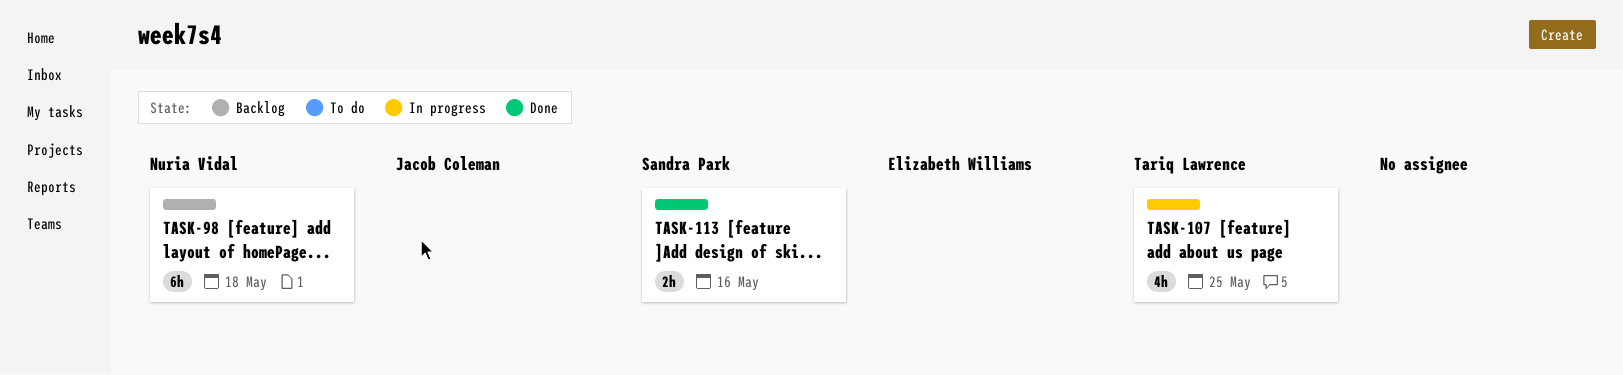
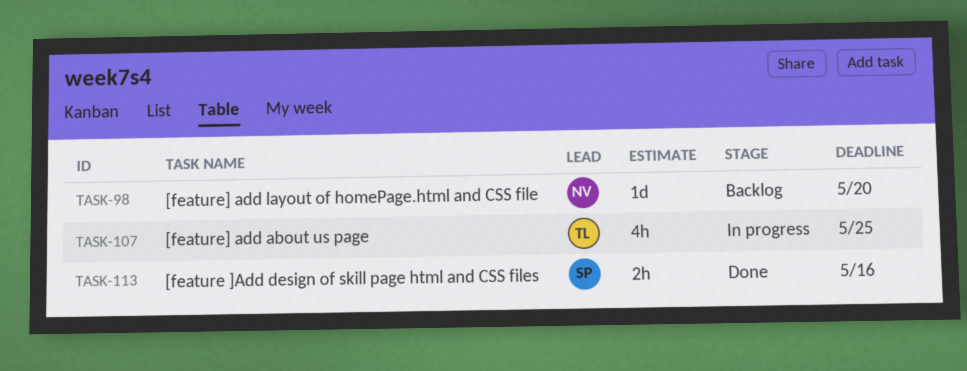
TASK-98, estimate: 6h -> 1d
TASK-98, due: May 18 -> May 20

